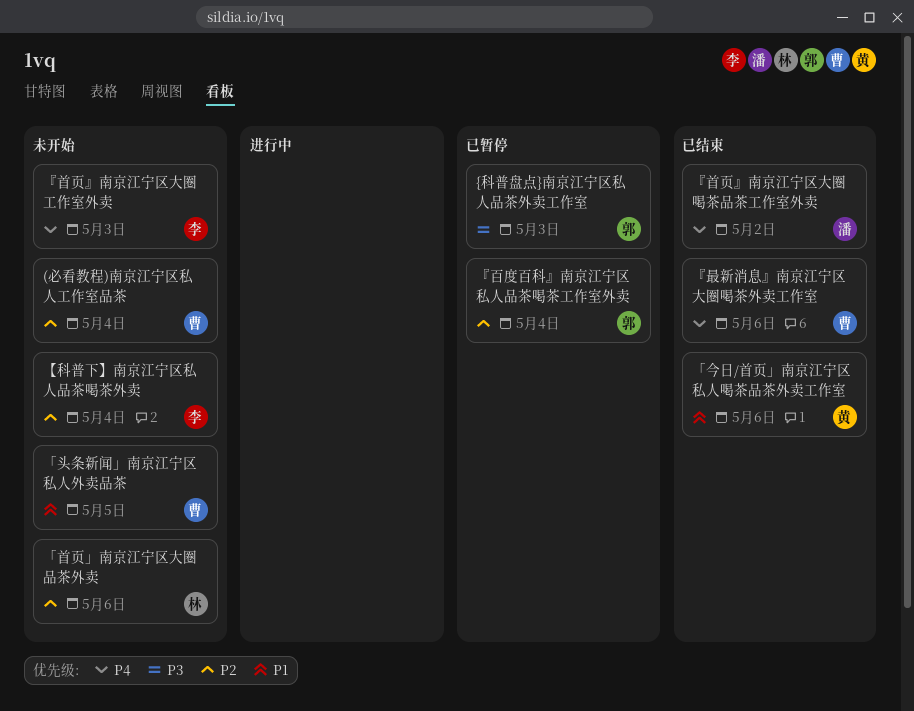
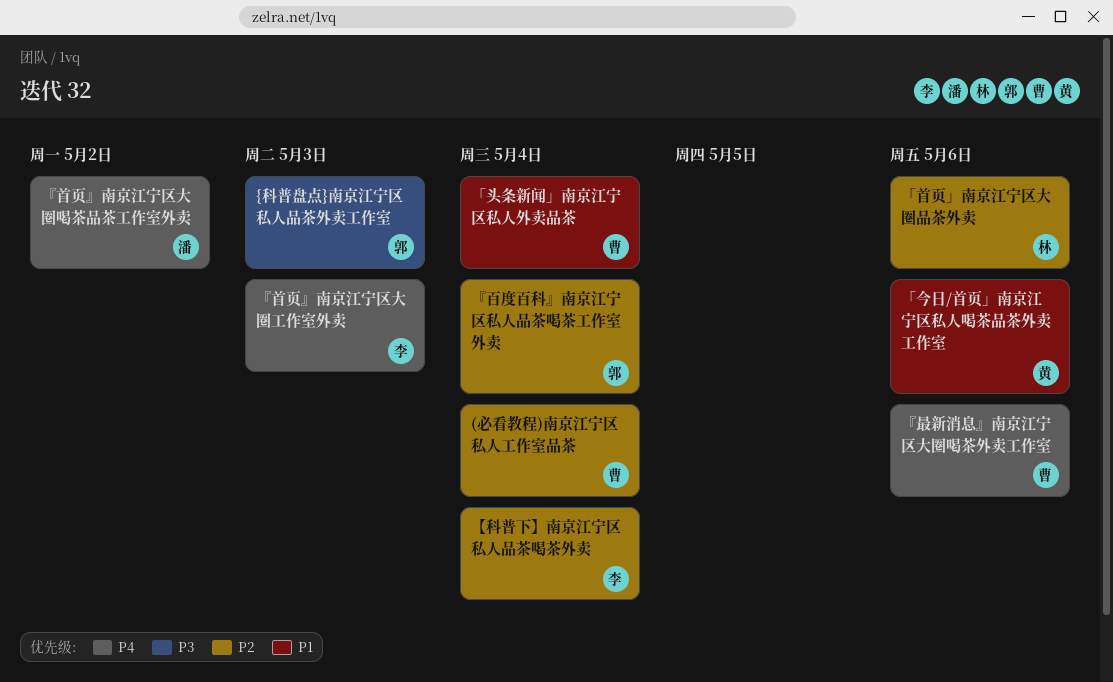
「头条新闻」南京江宁区私人外卖品茶, due: May 5 -> May 4

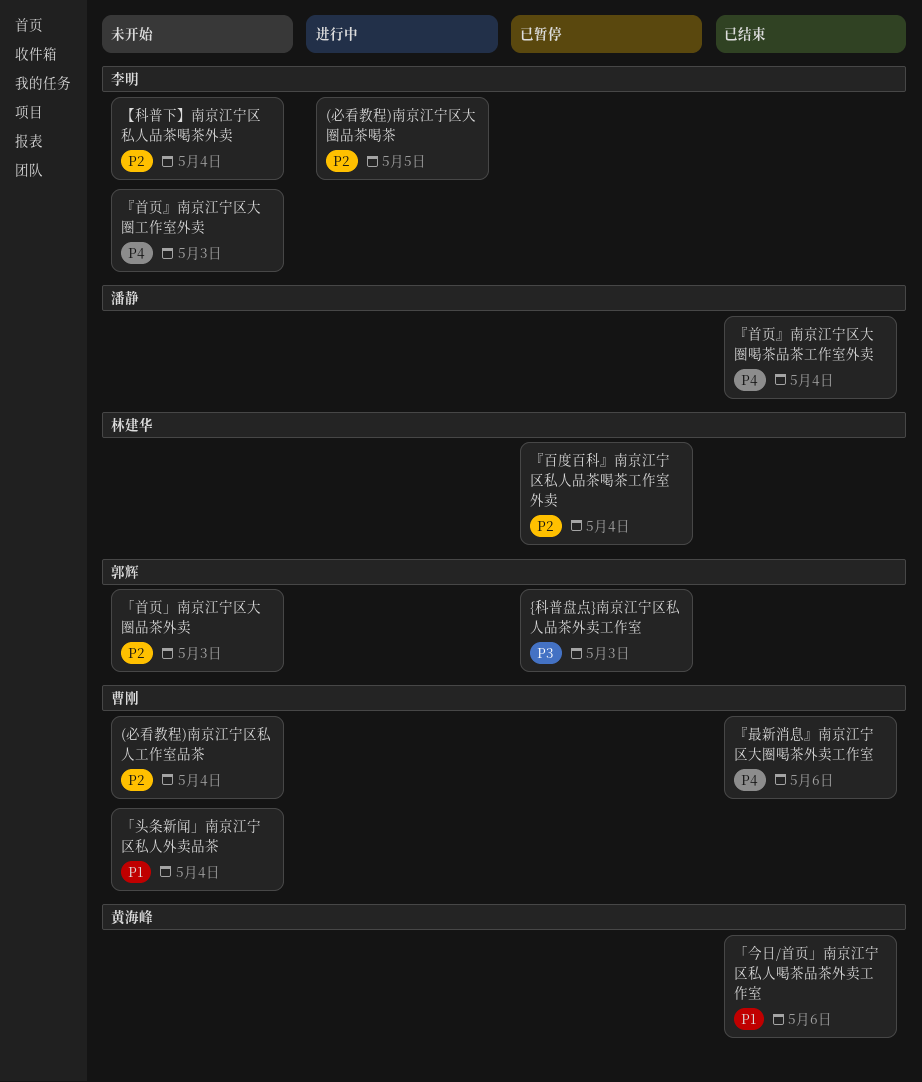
(必看教程)南京江宁区大圈品茶喝茶: none -> present
「首页」南京江宁区大圈品茶外卖, owner: 林建华 -> 郭辉
「首页」南京江宁区大圈品茶外卖, due: May 6 -> May 3
『百度百科』南京江宁区私人品茶喝茶工作室外卖, owner: 郭辉 -> 林建华
『首页』南京江宁区大圈喝茶品茶工作室外卖, due: May 2 -> May 4

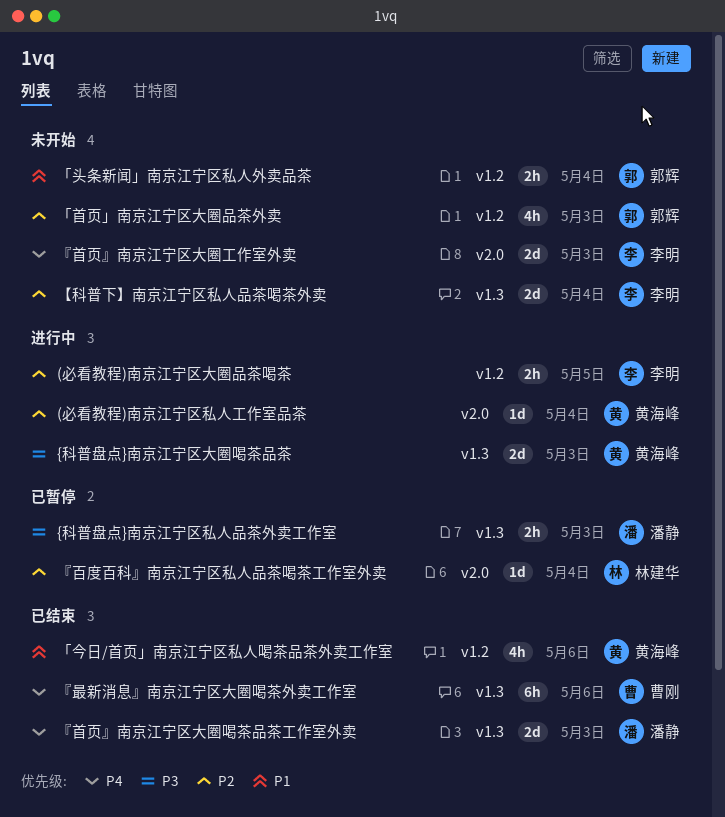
(必看教程)南京江宁区私人工作室品茶, status: 未开始 -> 进行中
(必看教程)南京江宁区私人工作室品茶, owner: 曹刚 -> 黄海峰
{科普盘点}南京江宁区大圈喝茶品茶: none -> present
{科普盘点}南京江宁区私人品茶外卖工作室, owner: 郭辉 -> 潘静
「头条新闻」南京江宁区私人外卖品茶, owner: 曹刚 -> 郭辉
『首页』南京江宁区大圈喝茶品茶工作室外卖, due: May 4 -> May 3

